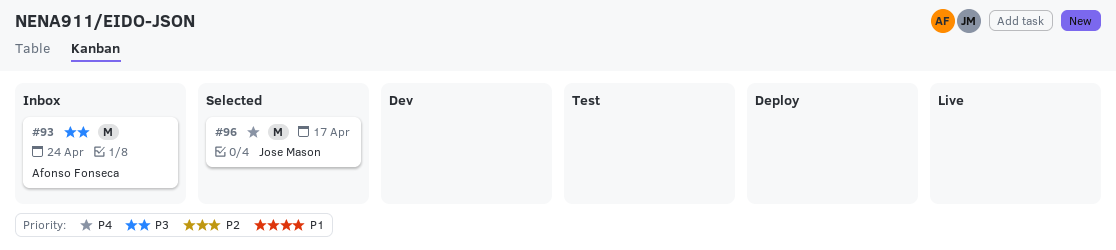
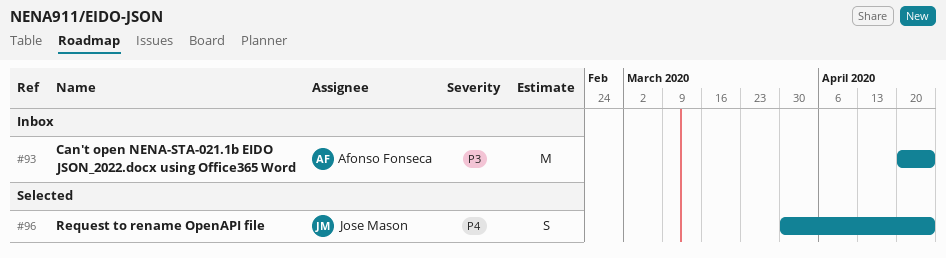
#96, estimate: M -> S
#96, due: Apr 17 -> Apr 24

